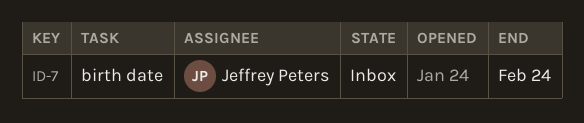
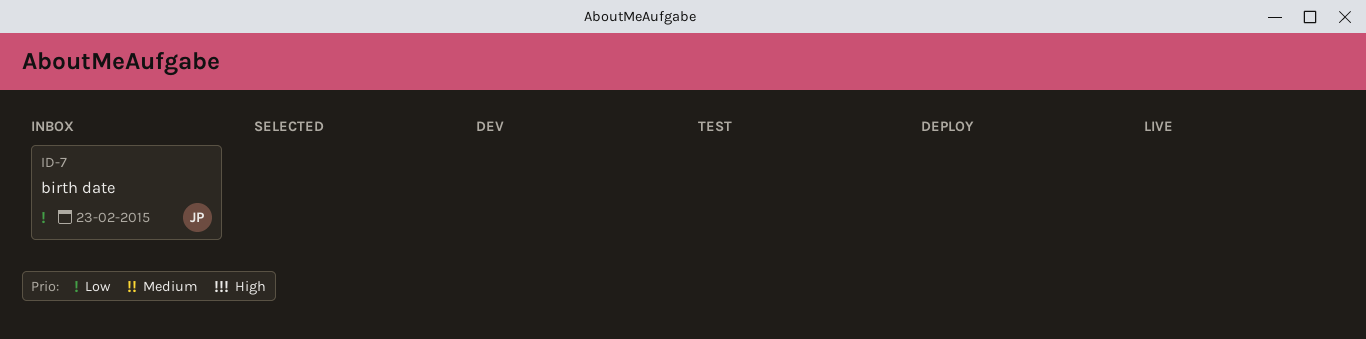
ID-7, due: Feb 24 -> Feb 23

